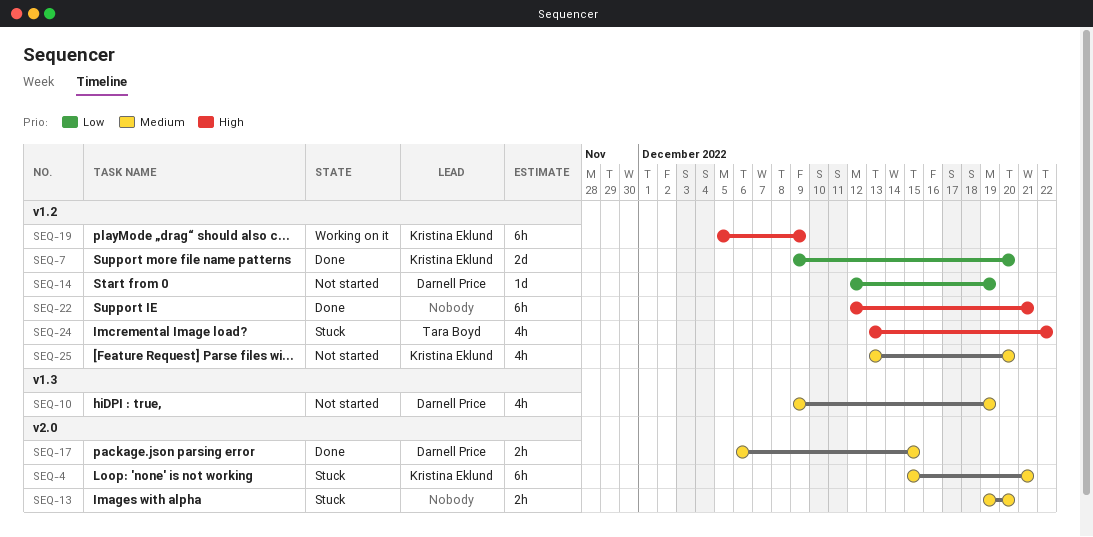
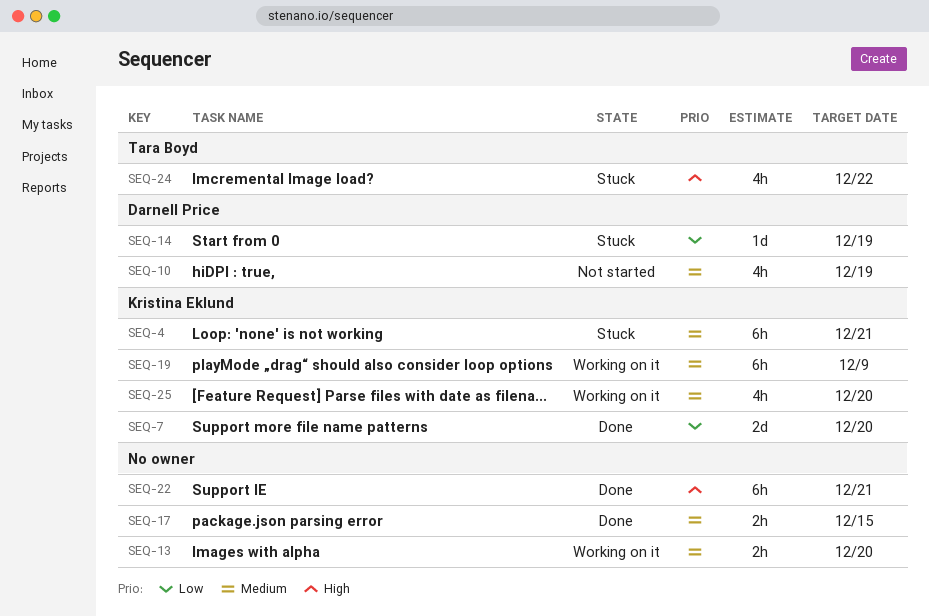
SEQ-13, status: Stuck -> Working on it
SEQ-14, status: Not started -> Stuck
SEQ-17, owner: Darnell Price -> none
SEQ-19, priority: High -> Medium
SEQ-25, status: Not started -> Working on it

